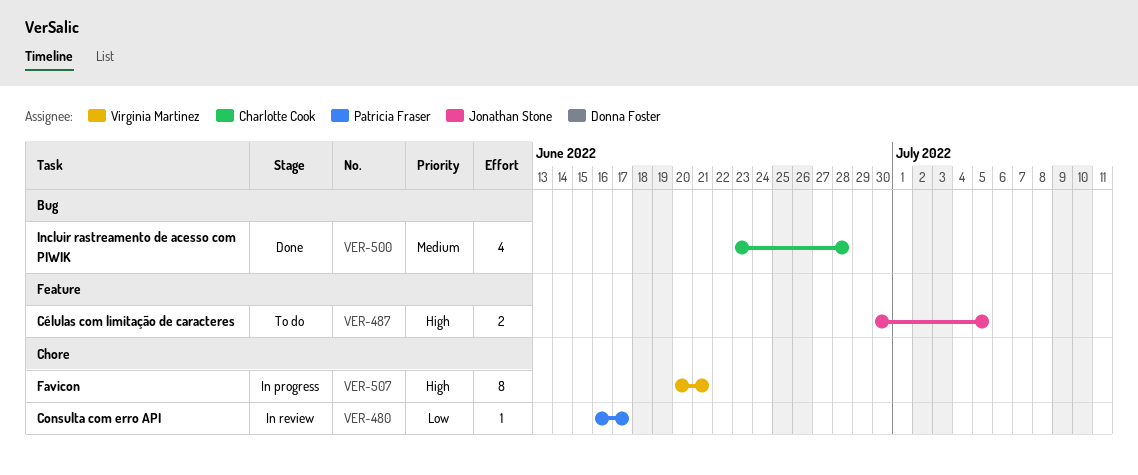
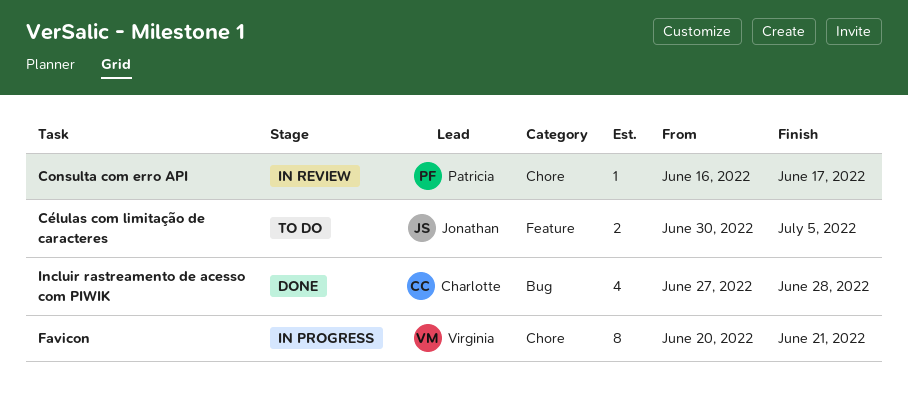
Incluir rastreamento de acesso com PIWIK, start: Jun 23 -> Jun 27

